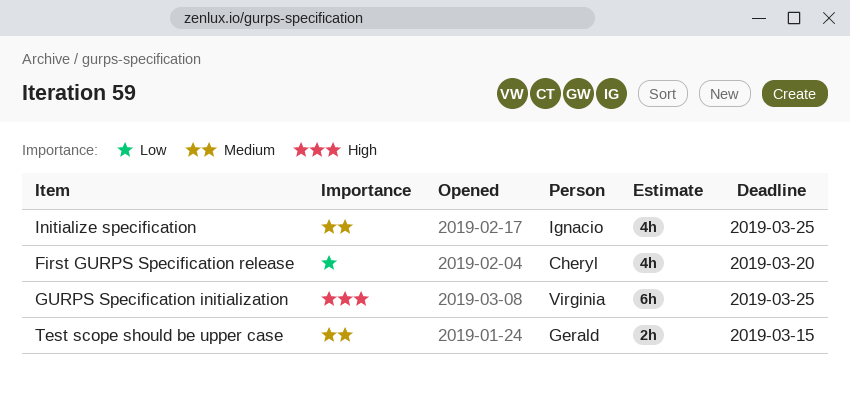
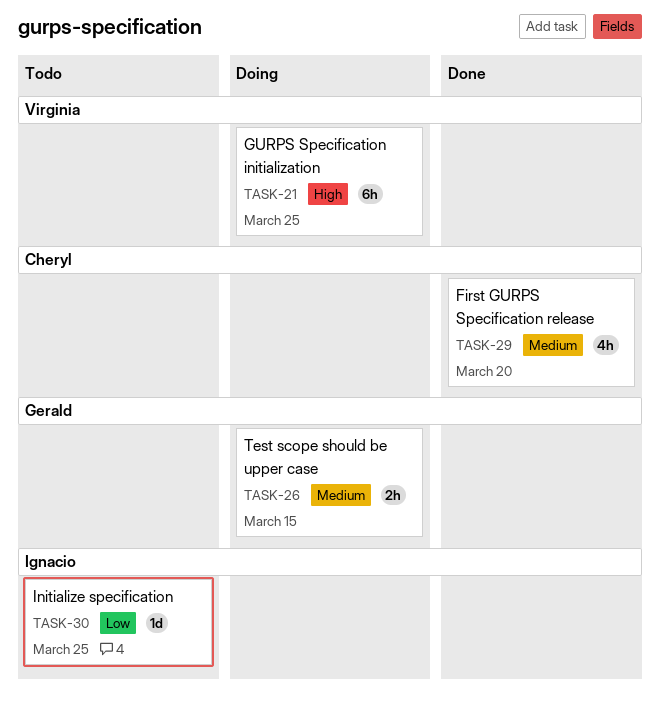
First GURPS Specification release, priority: Low -> Medium
Initialize specification, priority: Medium -> Low
Initialize specification, estimate: 4h -> 1d

